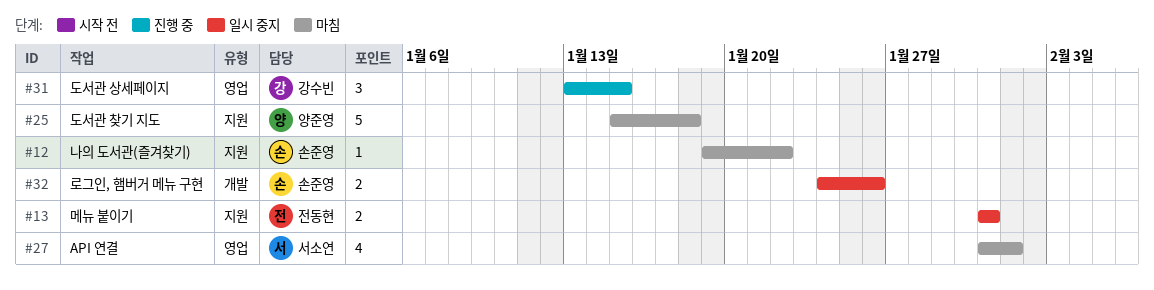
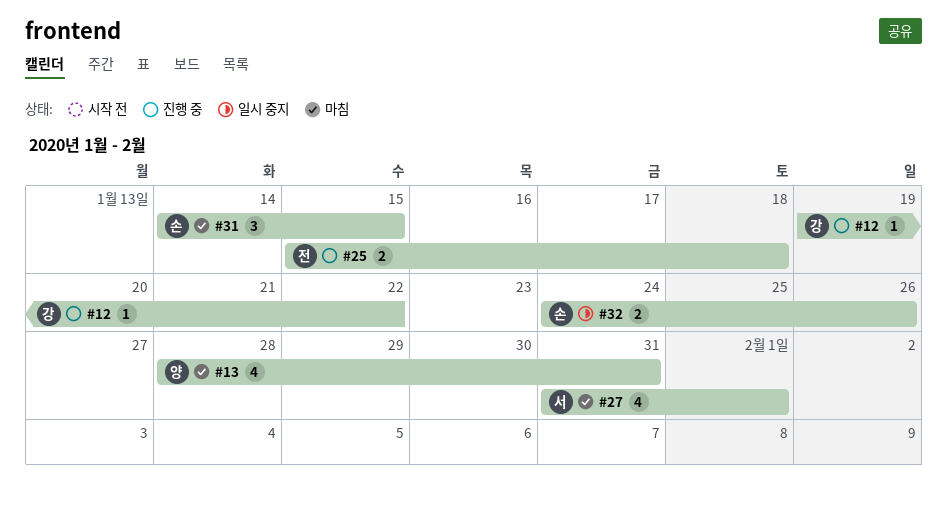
#12, status: 마침 -> 진행 중
#12, owner: 손준영 -> 강수빈
#13, status: 일시 중지 -> 마침
#13, owner: 전동현 -> 양준영
#13, estimate: 2 -> 4
#13, start: Jan 31 -> Jan 28
#25, status: 마침 -> 진행 중
#25, owner: 양준영 -> 전동현
#25, estimate: 5 -> 2
#31, status: 진행 중 -> 마침
#31, owner: 강수빈 -> 손준영
#31, start: Jan 13 -> Jan 14

